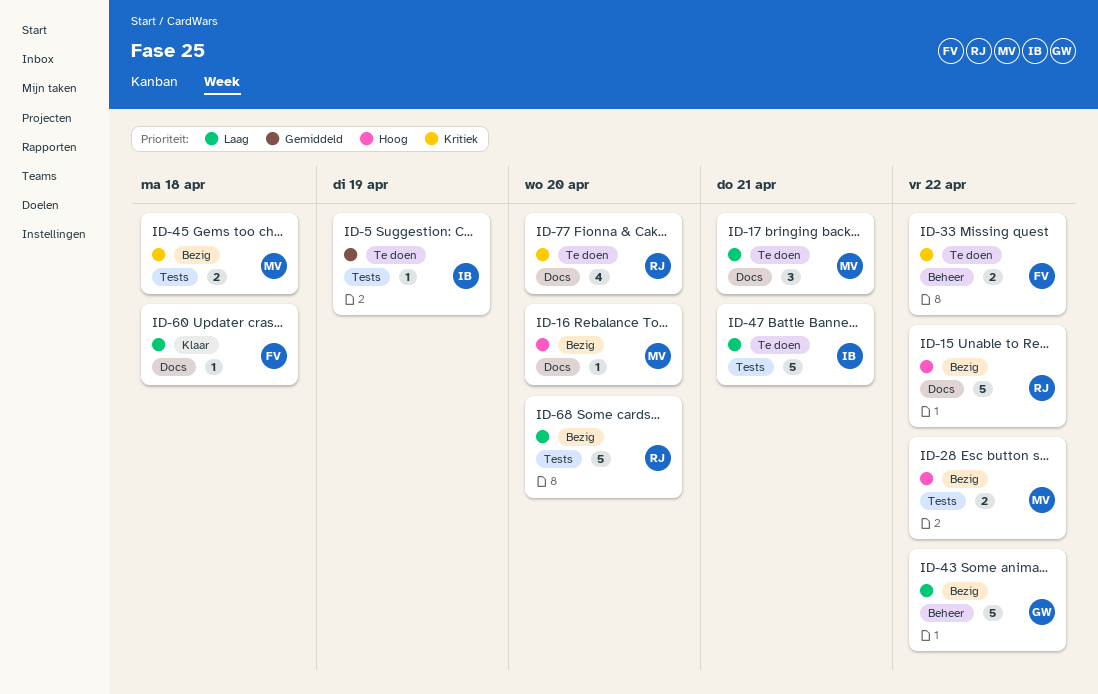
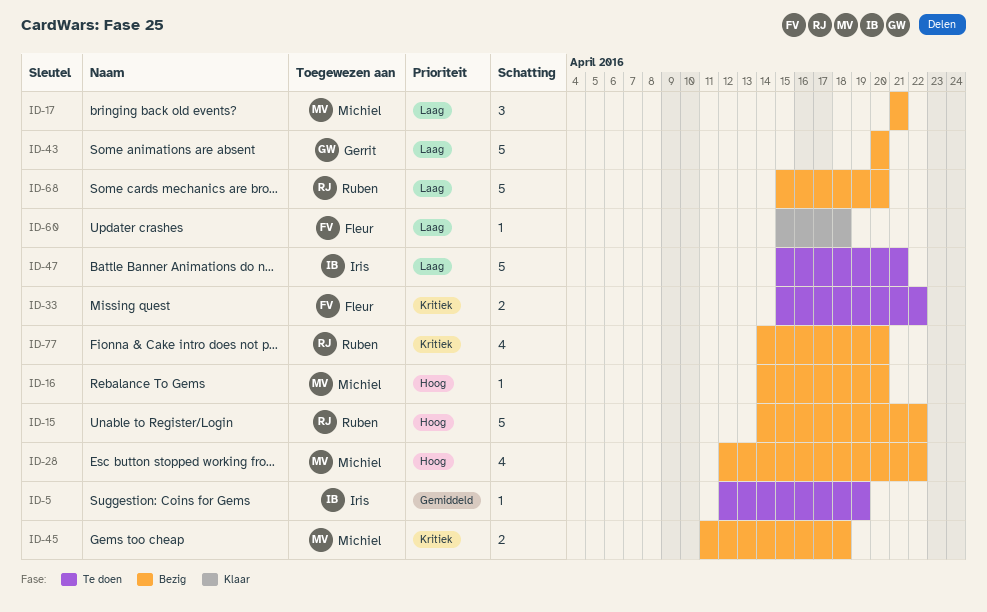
ID-17, status: Te doen -> Bezig
ID-28, estimate: 2 -> 4
ID-43, due: Apr 22 -> Apr 20
ID-77, status: Te doen -> Bezig

